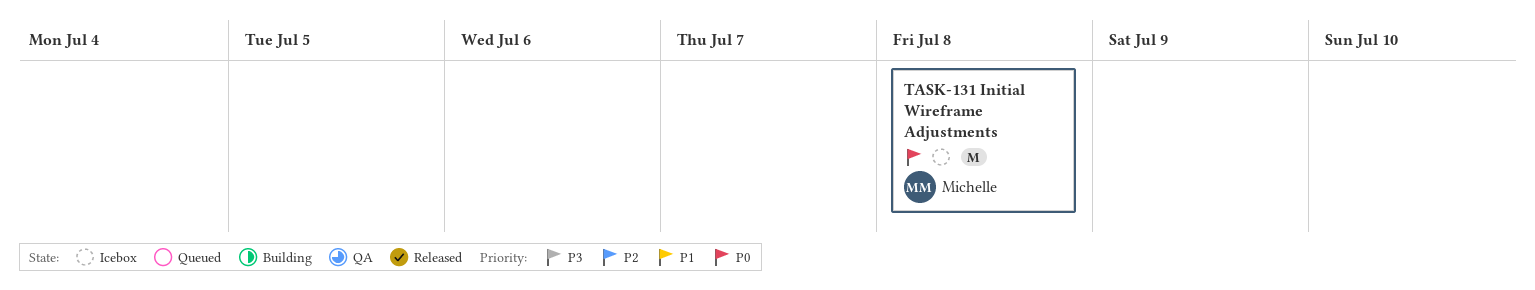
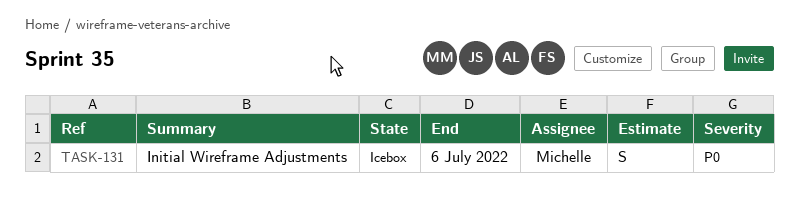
TASK-131, estimate: M -> S
TASK-131, due: Jul 8 -> Jul 6

